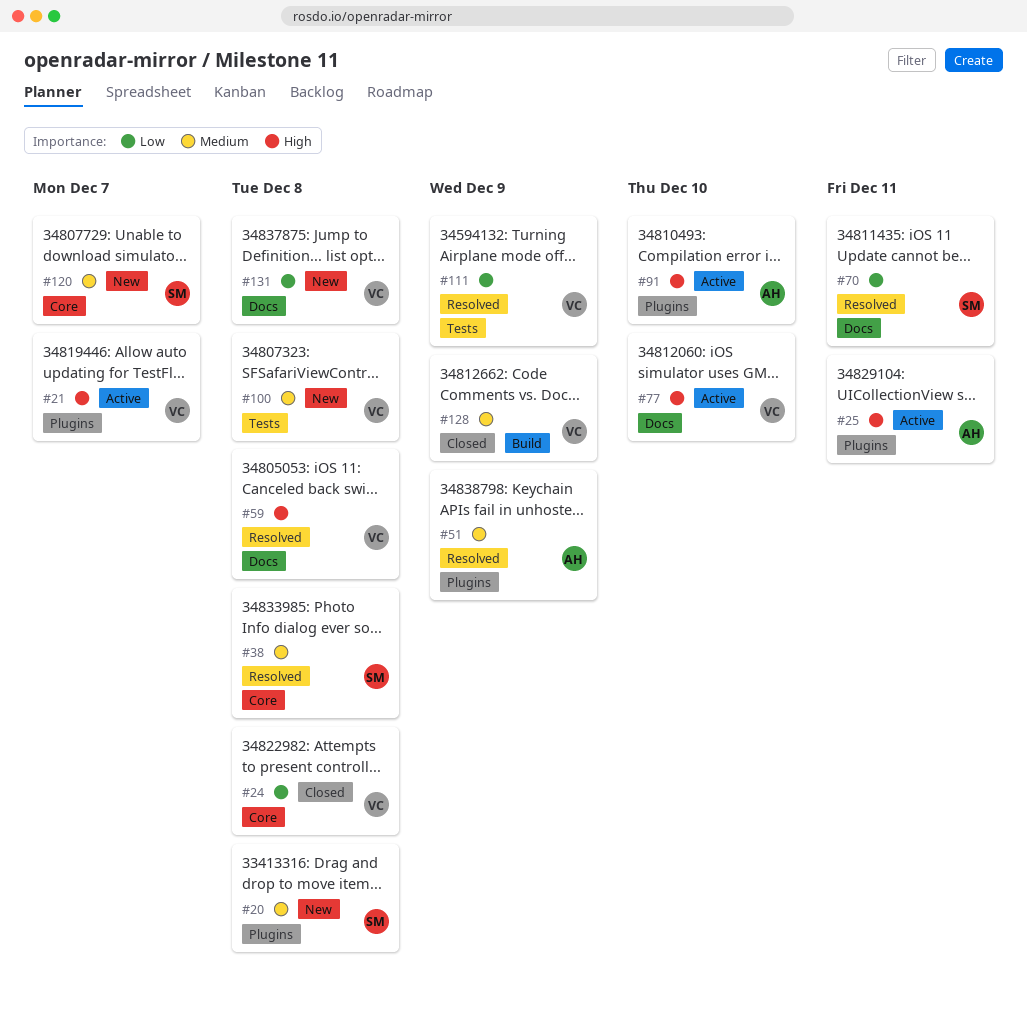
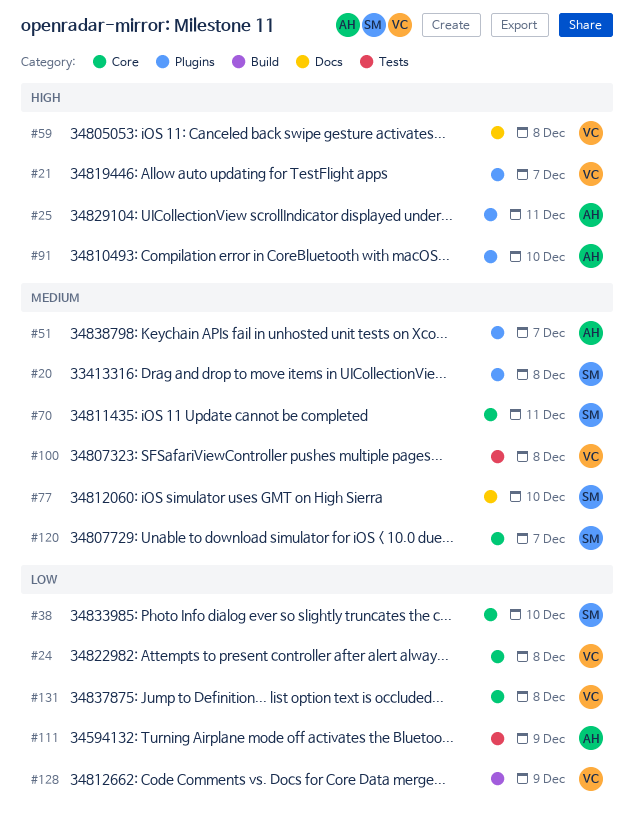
#38, priority: Medium -> Low
#38, due: Dec 8 -> Dec 10
#51, due: Dec 9 -> Dec 7
#70, priority: Low -> Medium
#70, label: Docs -> Core
#77, owner: VC -> SM
#77, priority: High -> Medium
#111, owner: VC -> AH
#128, priority: Medium -> Low
#131, label: Docs -> Core

